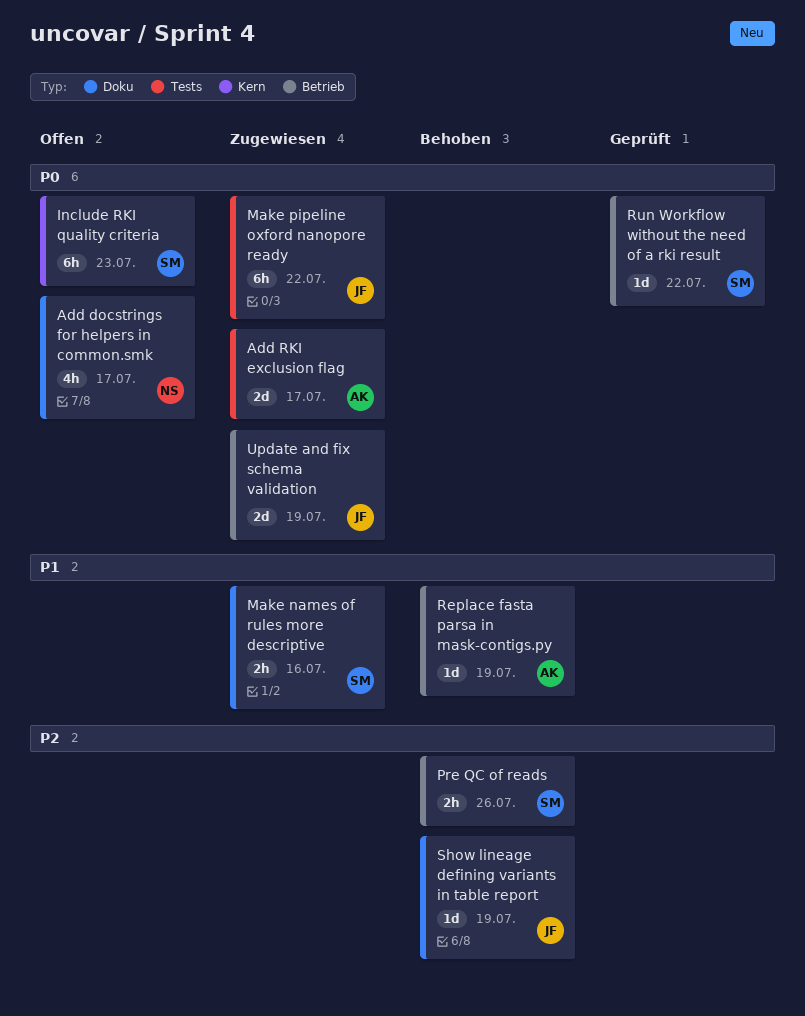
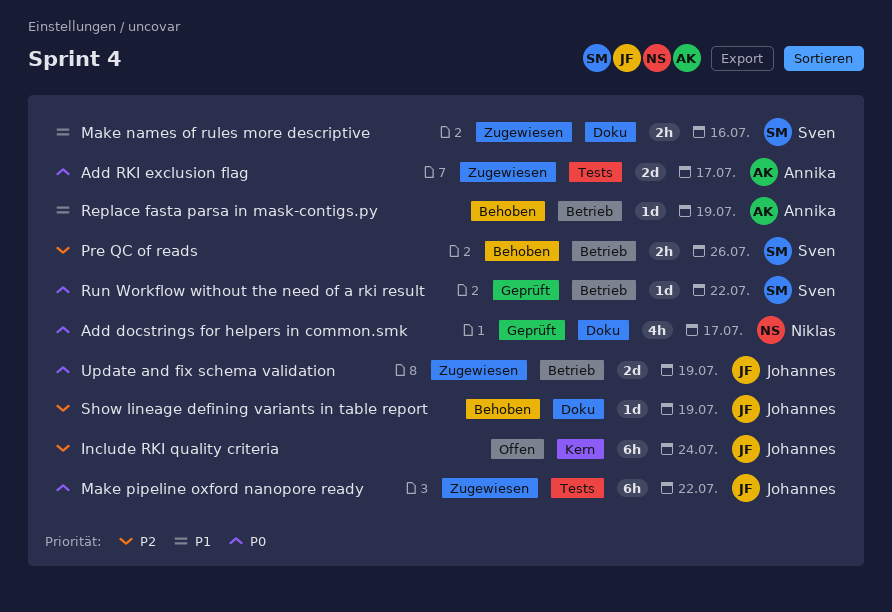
Add docstrings for helpers in common.smk, status: Offen -> Geprüft
Include RKI quality criteria, owner: Sven -> Johannes
Include RKI quality criteria, priority: P0 -> P2
Include RKI quality criteria, due: Jul 23 -> Jul 24

